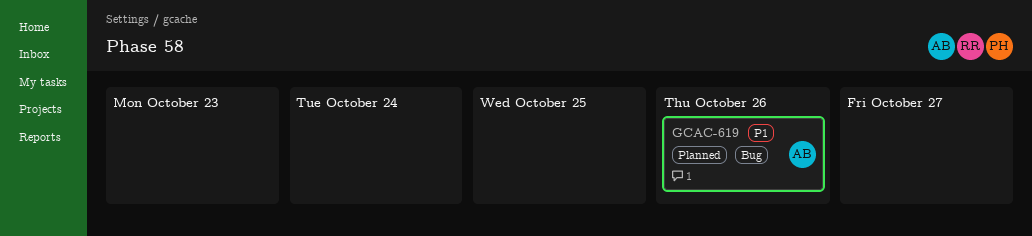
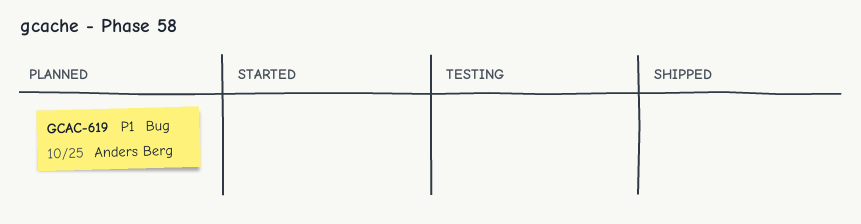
GCAC-619, due: Oct 26 -> Oct 25

